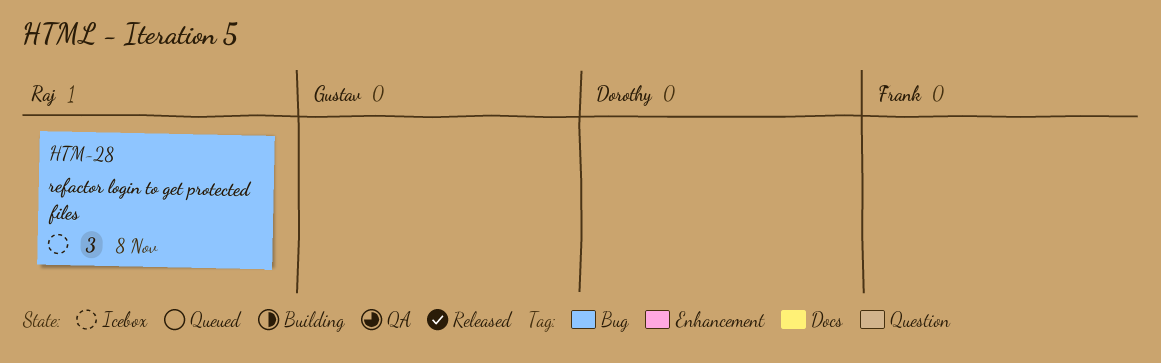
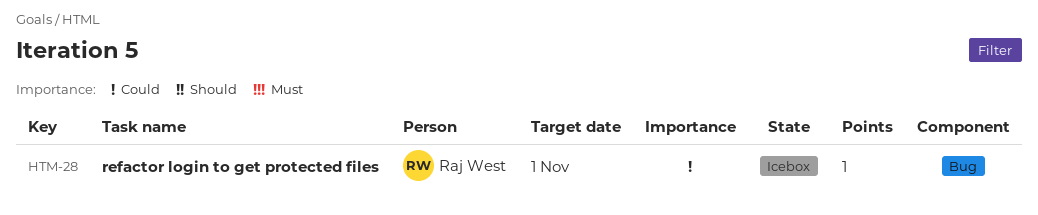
HTM-28, estimate: 3 -> 1
HTM-28, due: Nov 8 -> Nov 1

